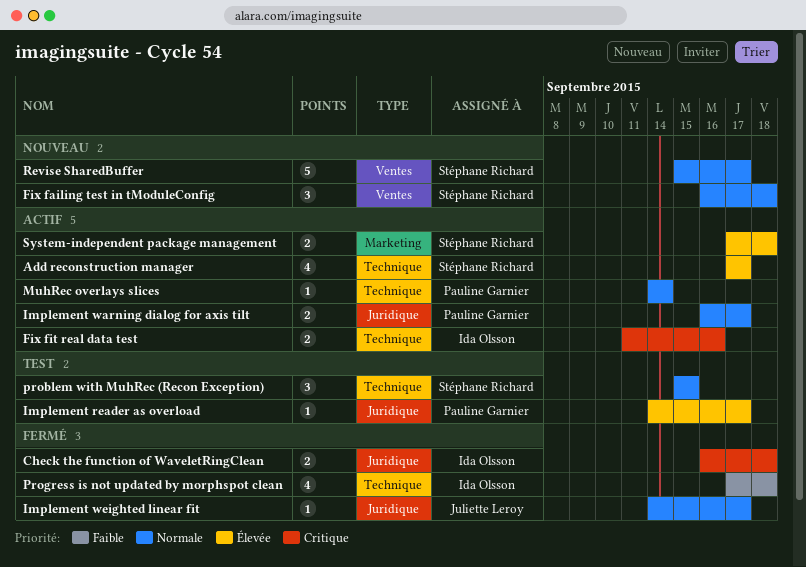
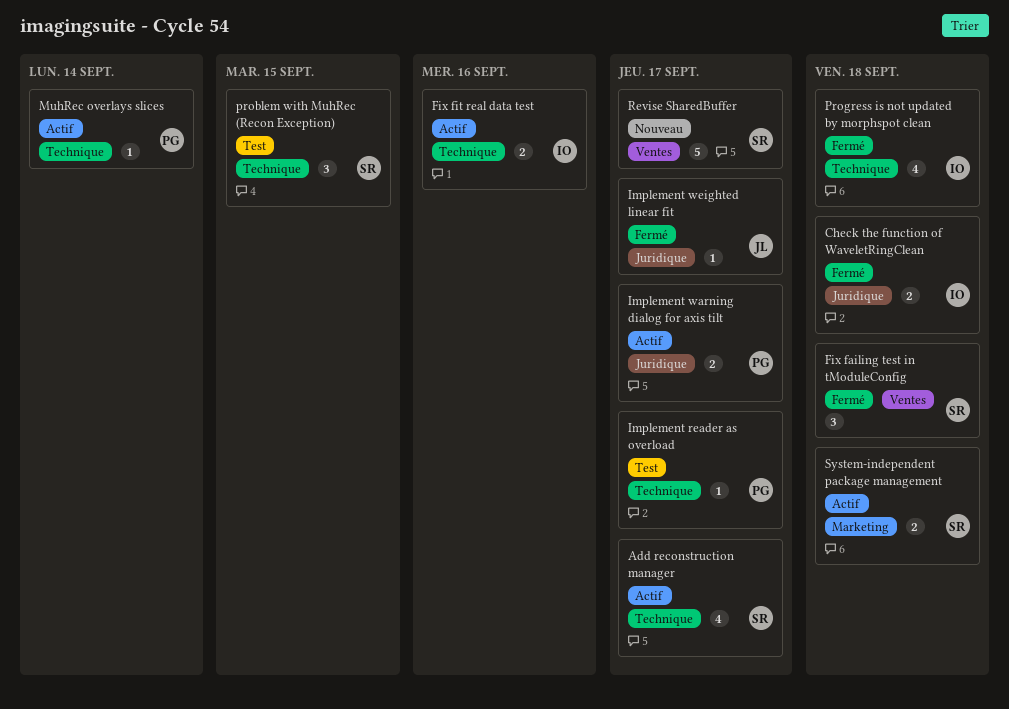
Fix failing test in tModuleConfig, status: Nouveau -> Fermé
Implement reader as overload, label: Juridique -> Technique

